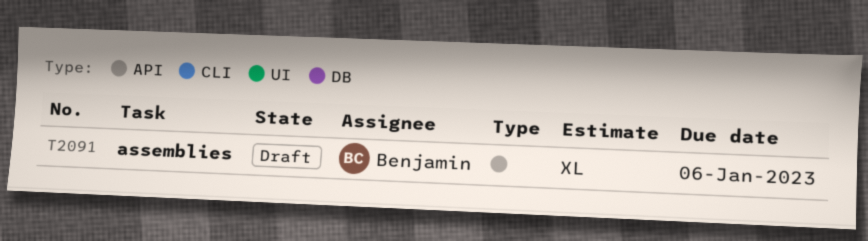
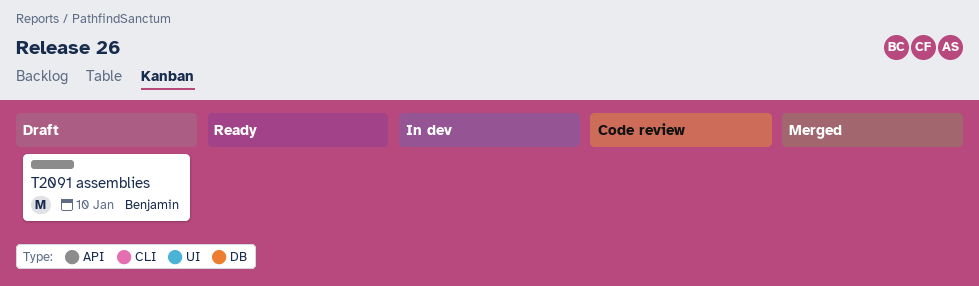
T2091, estimate: XL -> M
T2091, due: Jan 6 -> Jan 10

